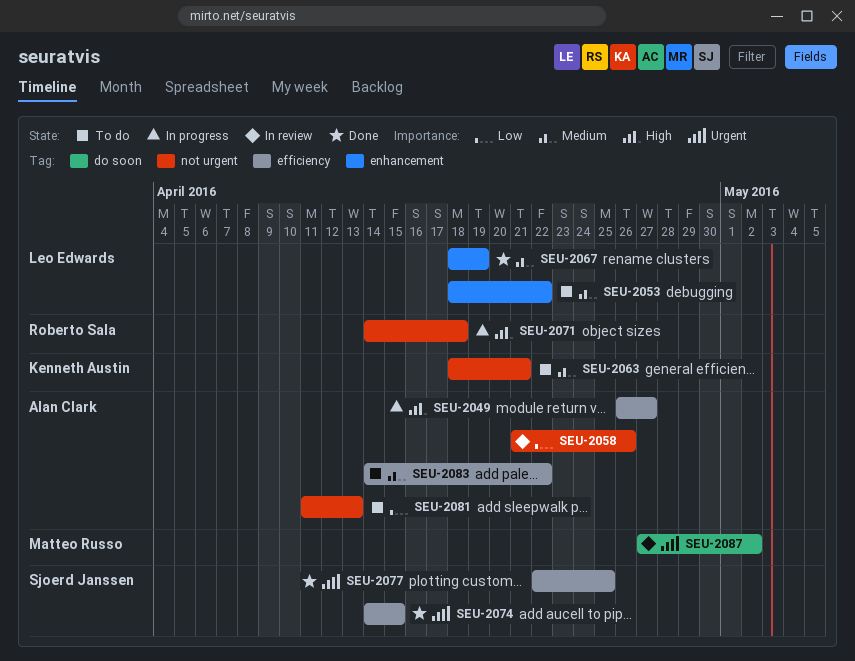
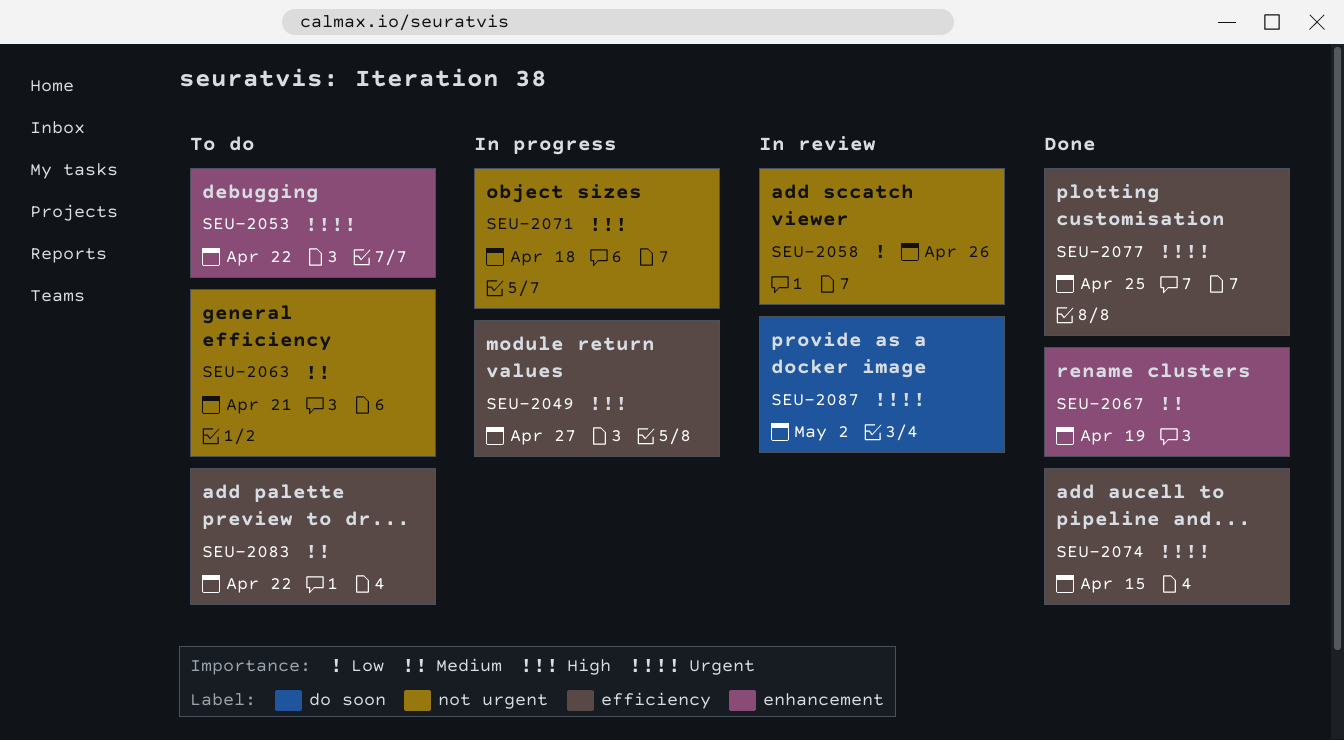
SEU-2053, priority: Medium -> Urgent
SEU-2081: present -> none

